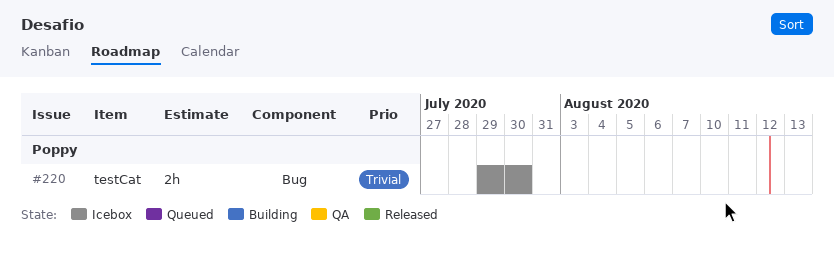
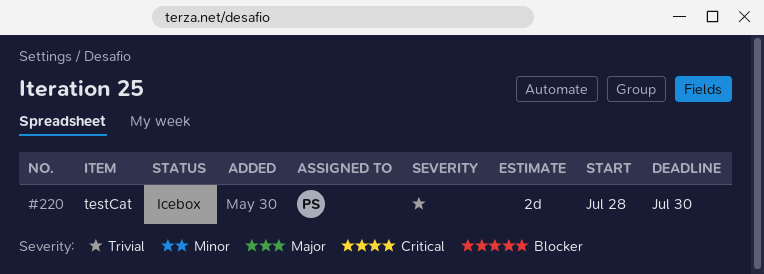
#220, estimate: 2h -> 2d
#220, start: Jul 29 -> Jul 28

